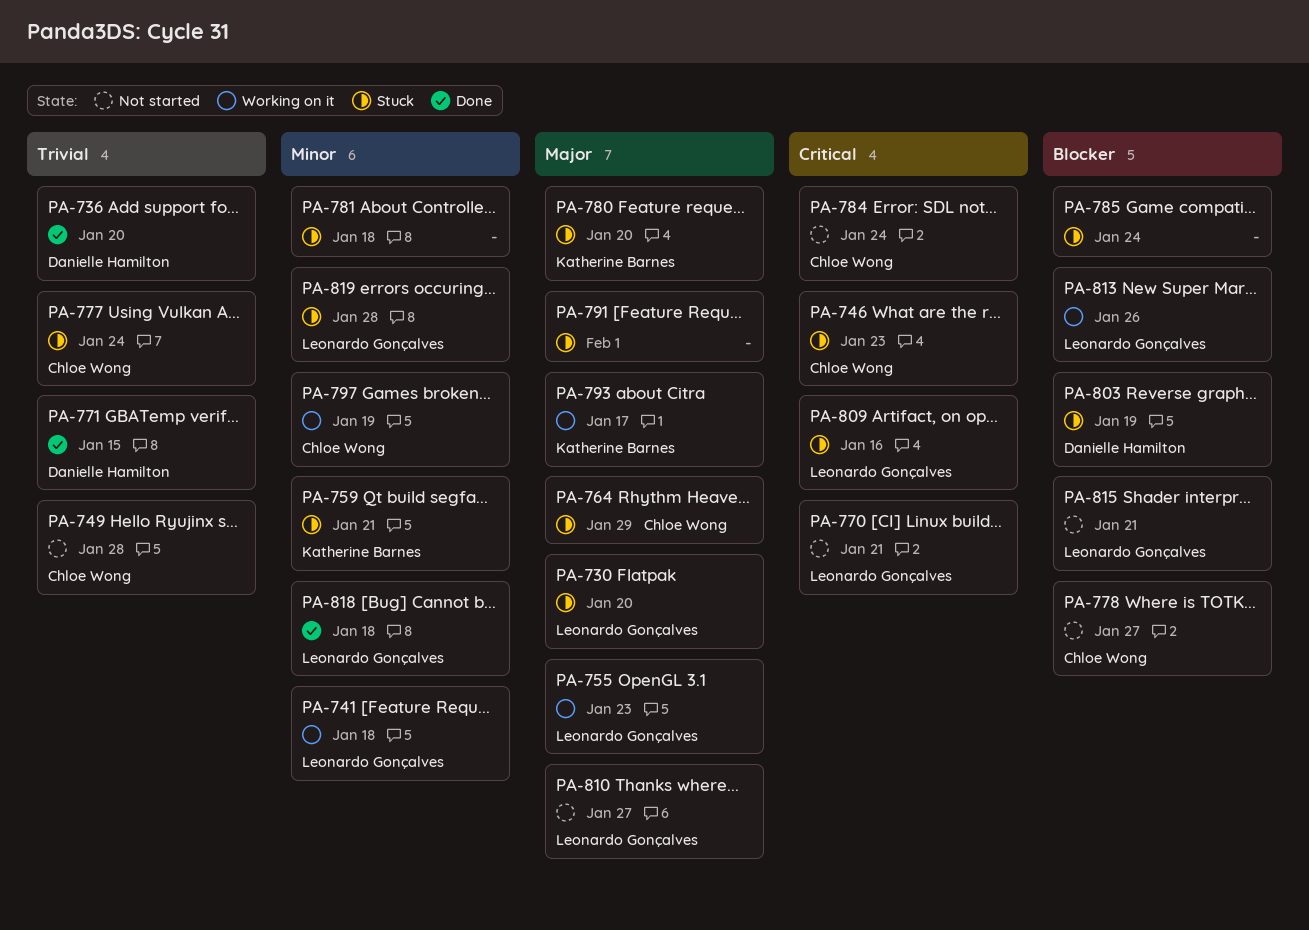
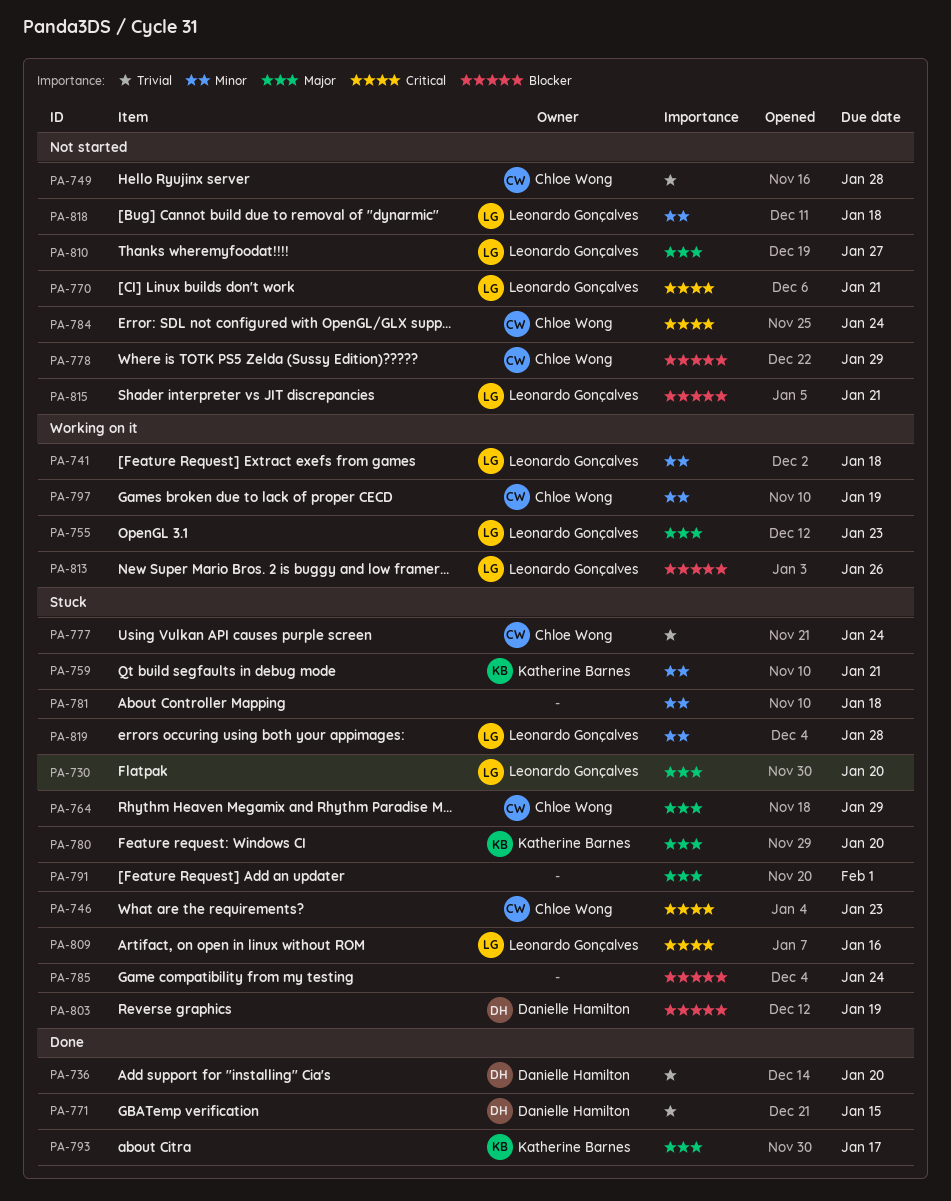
PA-778, due: Jan 27 -> Jan 29
PA-793, status: Working on it -> Done
PA-818, status: Done -> Not started

